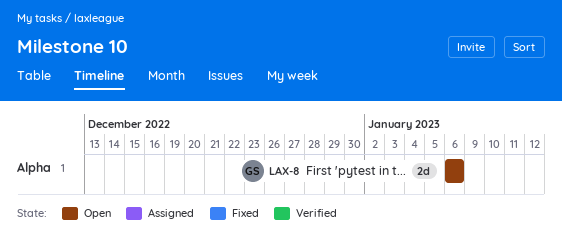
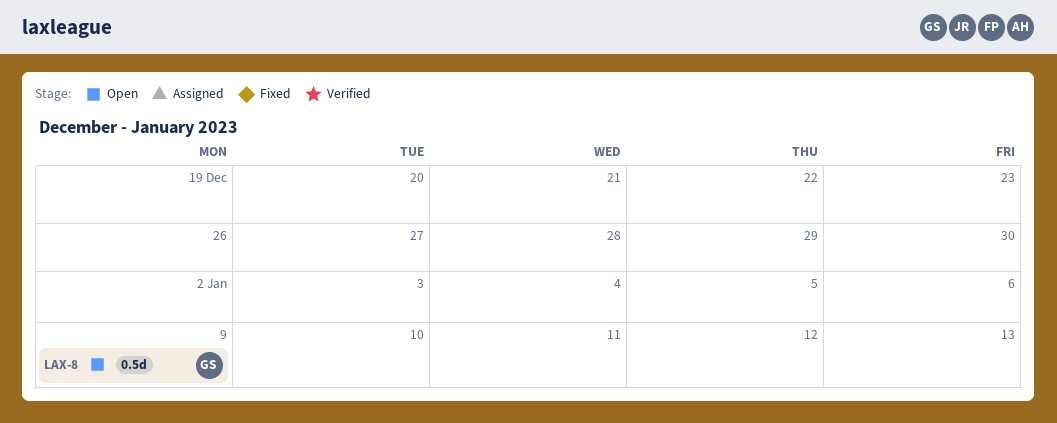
LAX-8, estimate: 2d -> 0.5d
LAX-8, due: Jan 6 -> Jan 9

